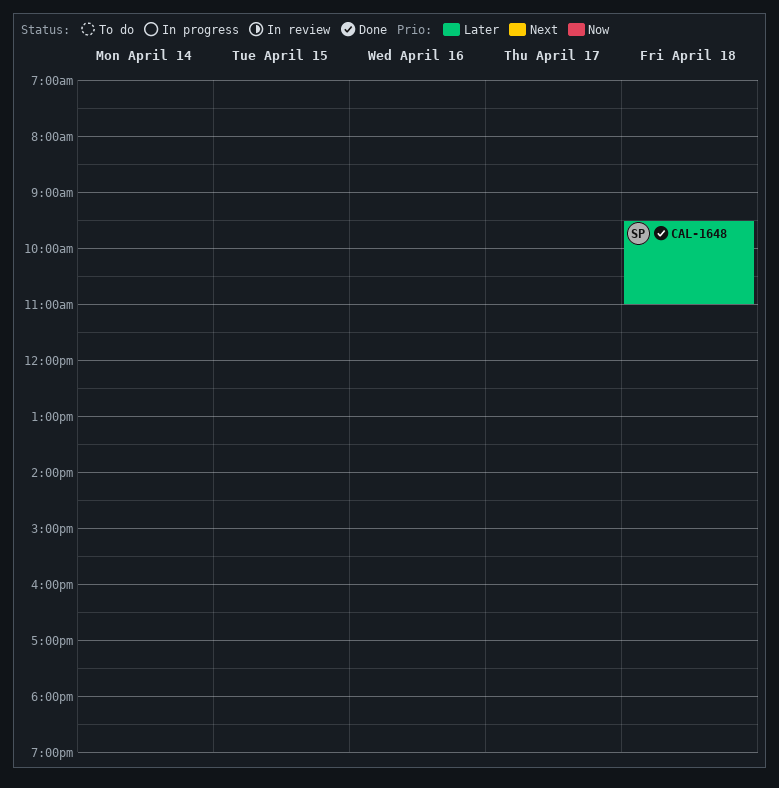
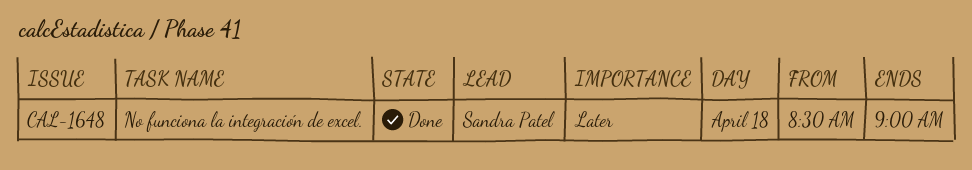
CAL-1648, begins: 09:30 -> 08:30
CAL-1648, ends: 11:00 -> 09:00

